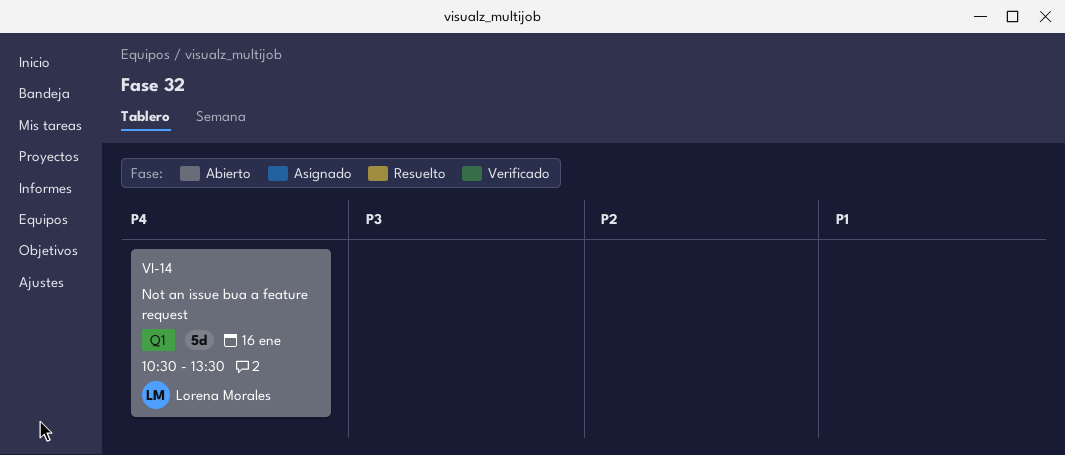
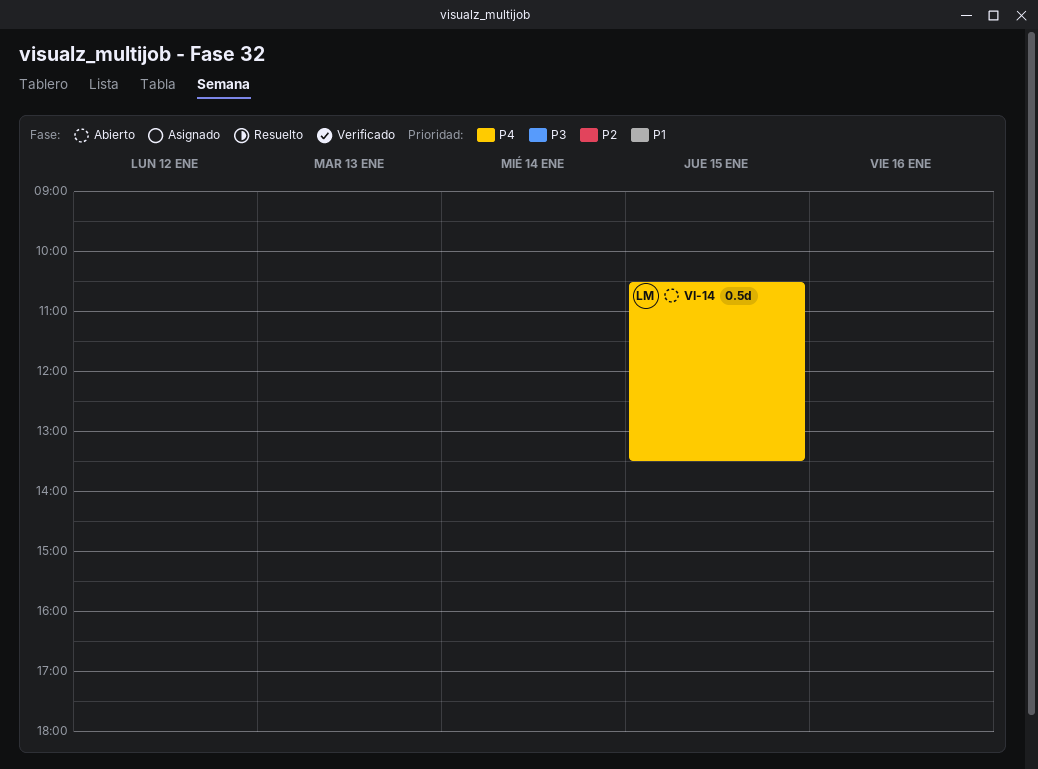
VI-14, estimate: 5d -> 0.5d
VI-14, day: Jan 16 -> Jan 15

